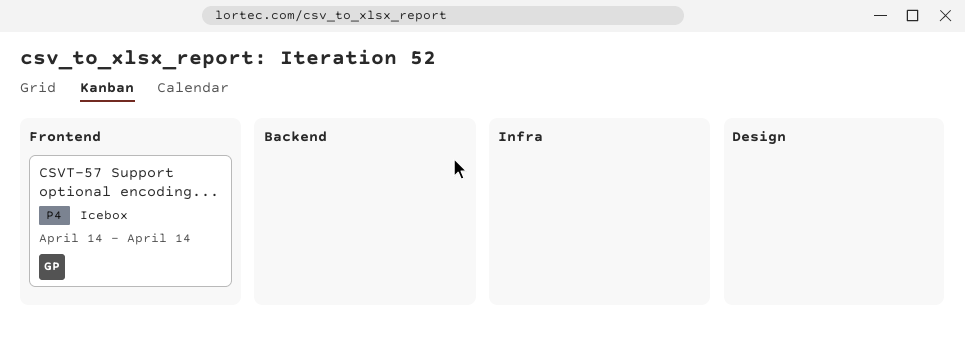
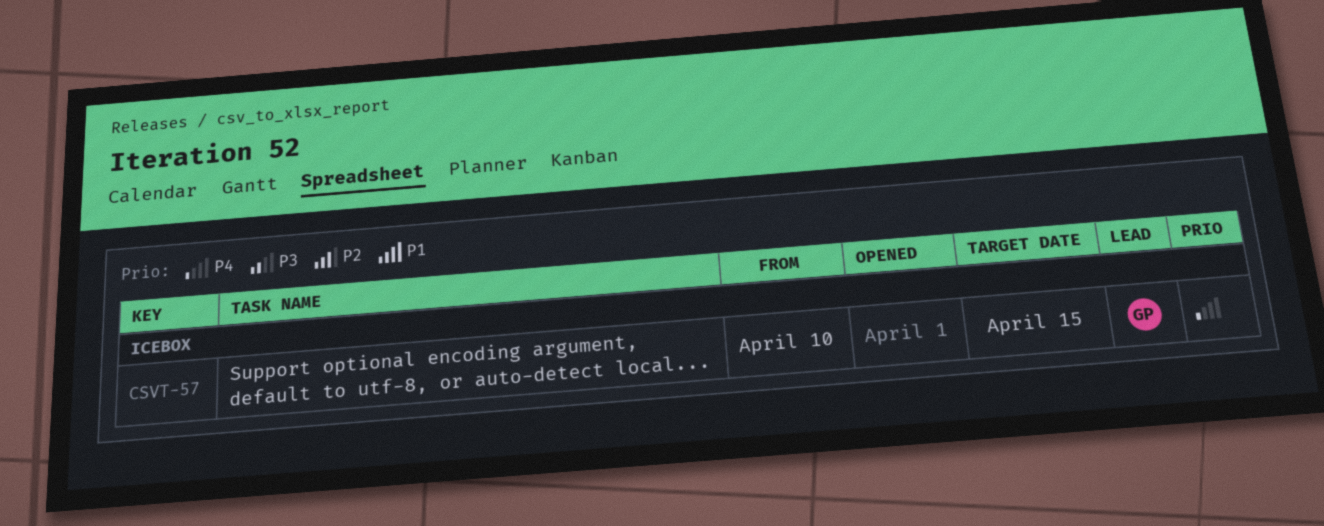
CSVT-57, start: Apr 14 -> Apr 10
CSVT-57, due: Apr 14 -> Apr 15

